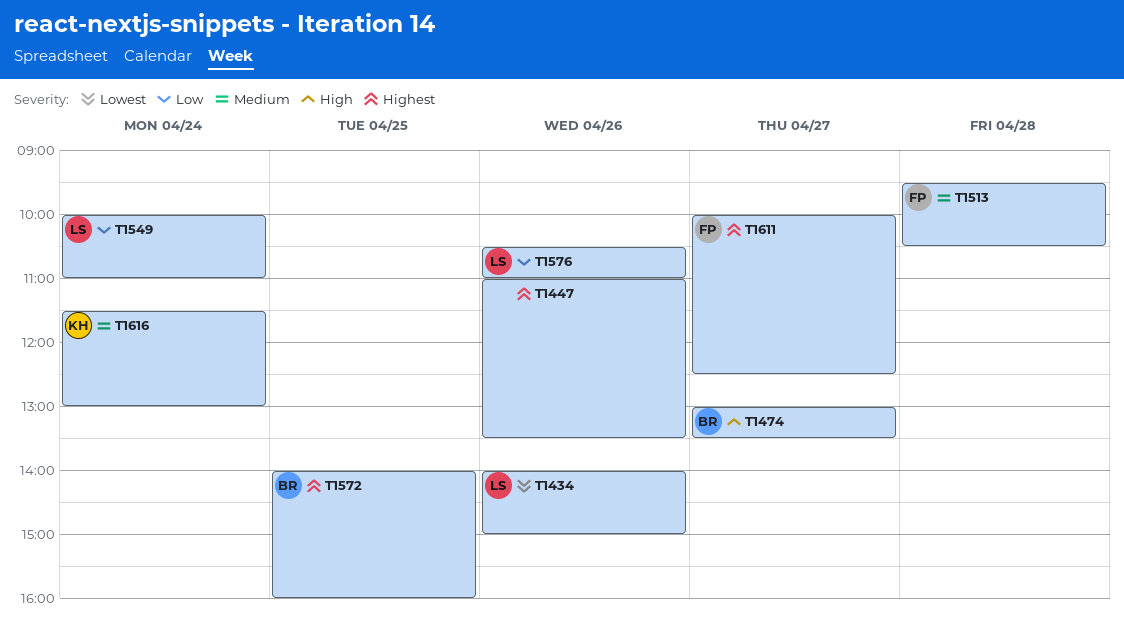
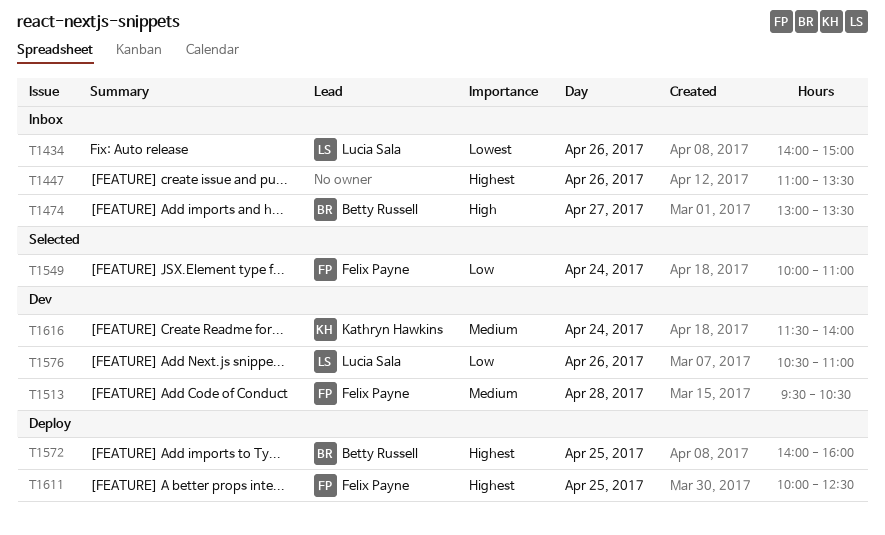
T1549, owner: Lucia Sala -> Felix Payne
T1611, day: Apr 27 -> Apr 25
T1616, ends: 13:00 -> 14:00

